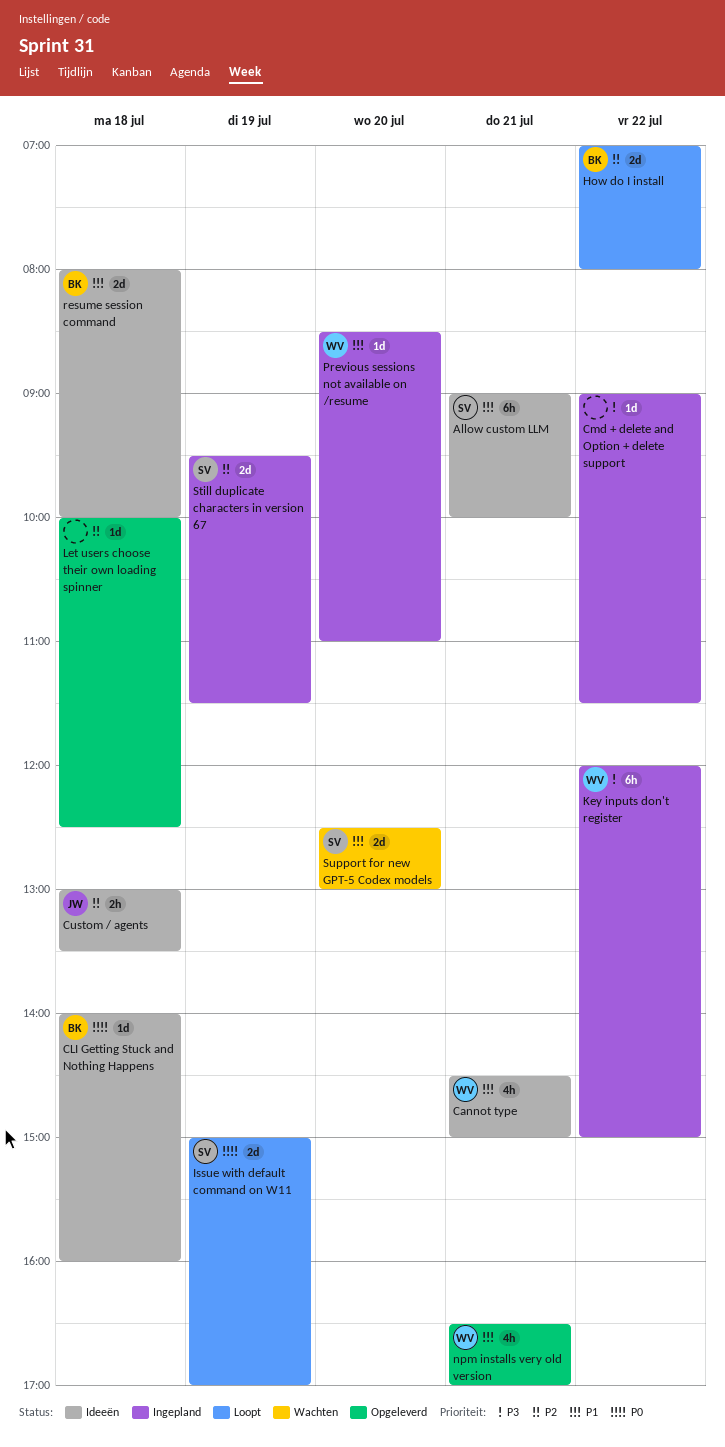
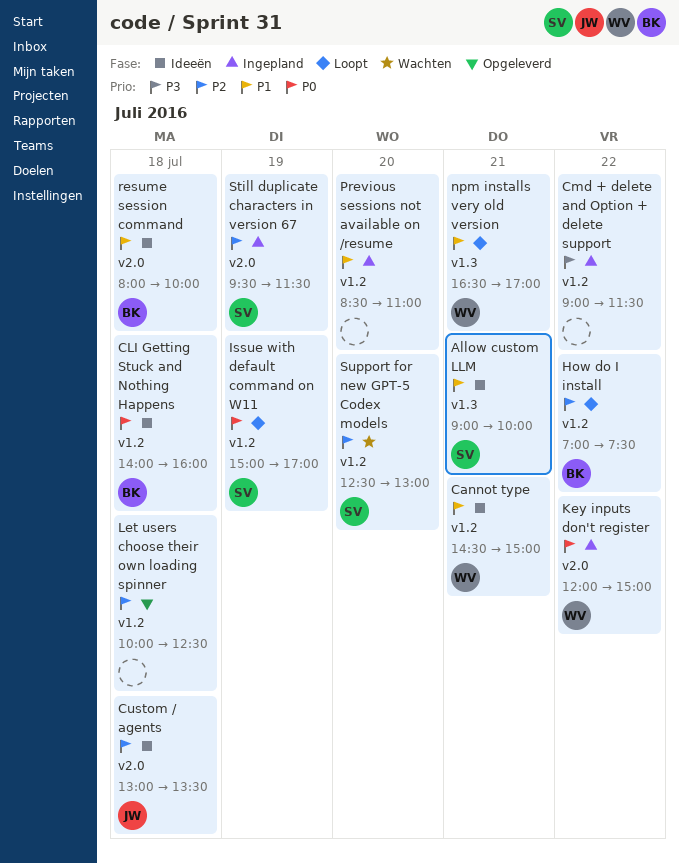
How do I install, ends: 08:00 -> 07:30
Key inputs don't register, priority: P3 -> P0
npm installs very old version, status: Opgeleverd -> Loopt
Previous sessions not available on /resume, owner: WV -> none
Support for new GPT-5 Codex models, priority: P1 -> P2

